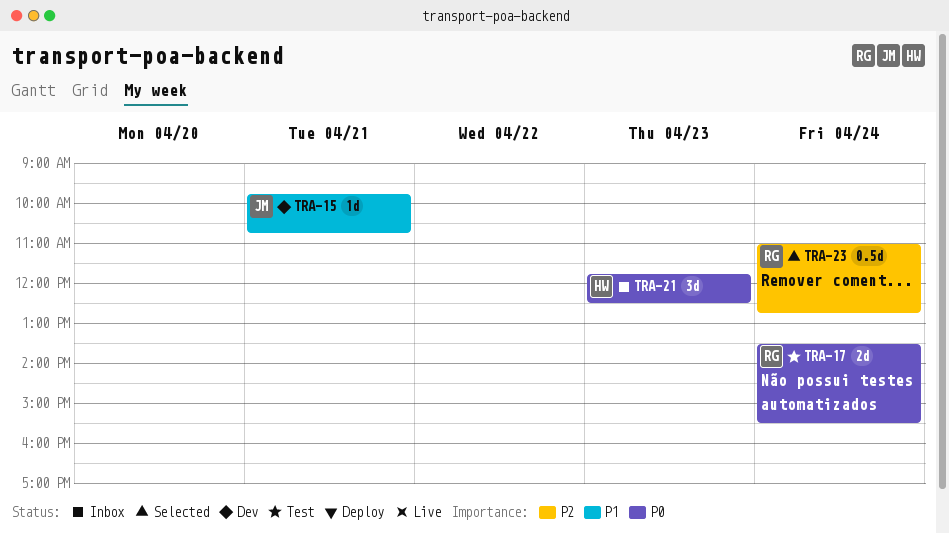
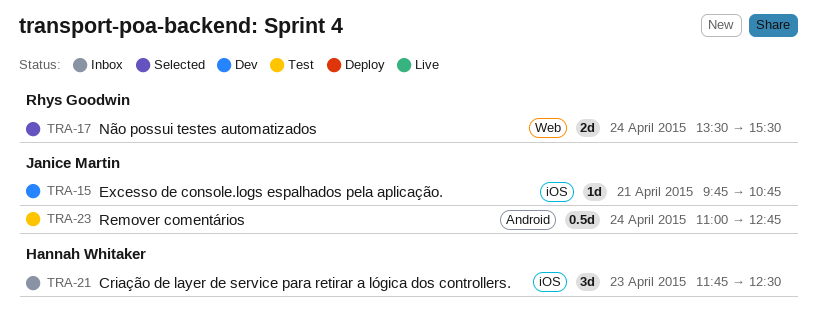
TRA-17, status: Test -> Selected
TRA-23, status: Selected -> Test
TRA-23, owner: Rhys Goodwin -> Janice Martin

